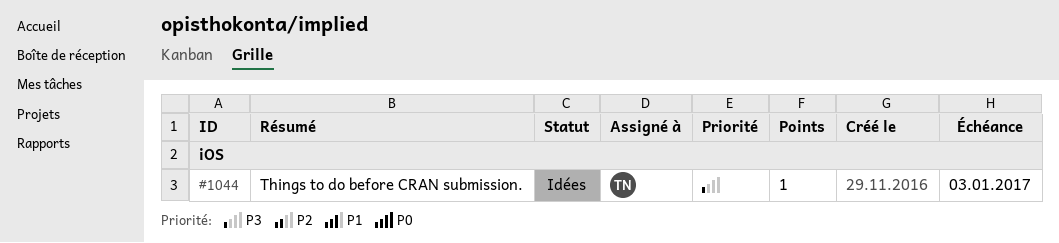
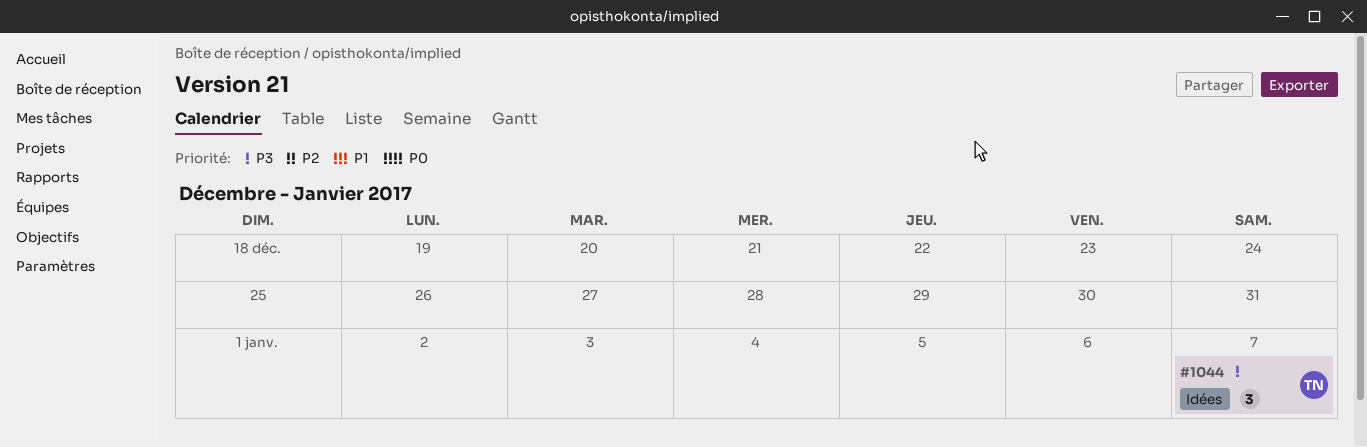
#1044, estimate: 1 -> 3
#1044, due: Jan 3 -> Jan 7

